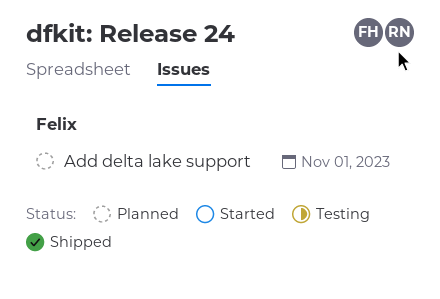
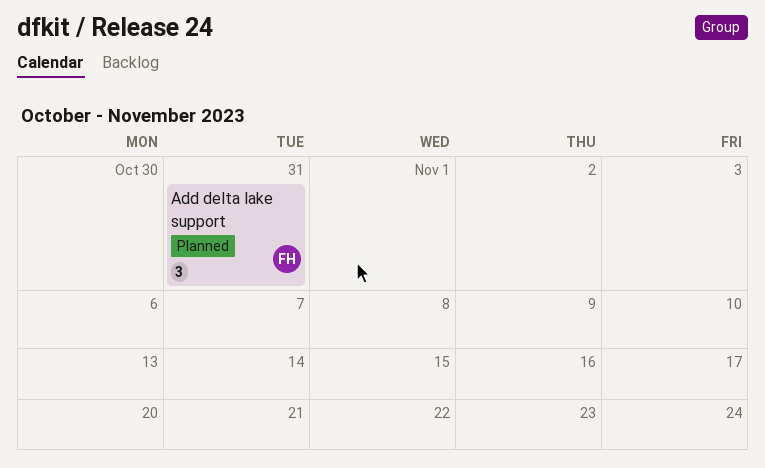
Add delta lake support, due: Nov 1 -> Oct 31

